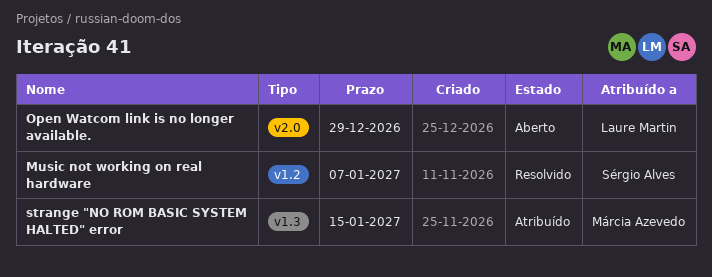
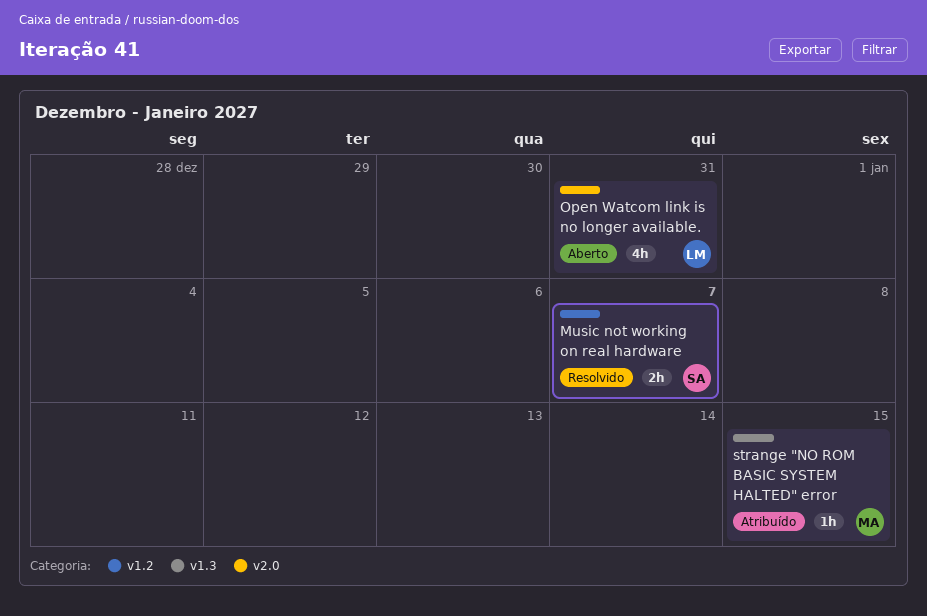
Open Watcom link is no longer available., due: Dec 29 -> Dec 31

